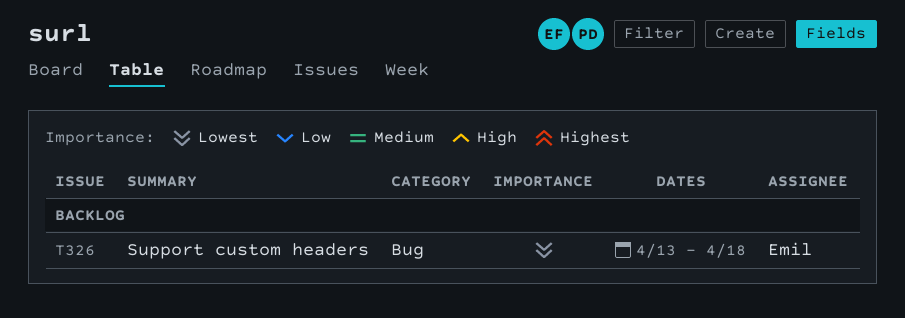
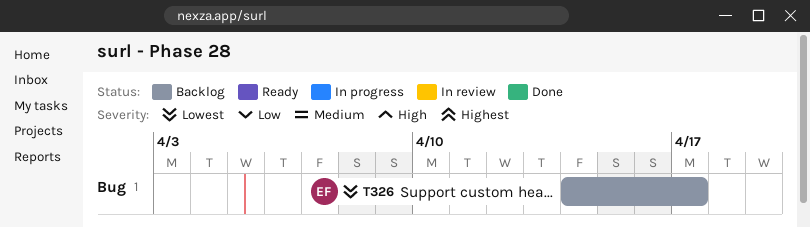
T326, start: Apr 13 -> Apr 14
T326, due: Apr 18 -> Apr 17

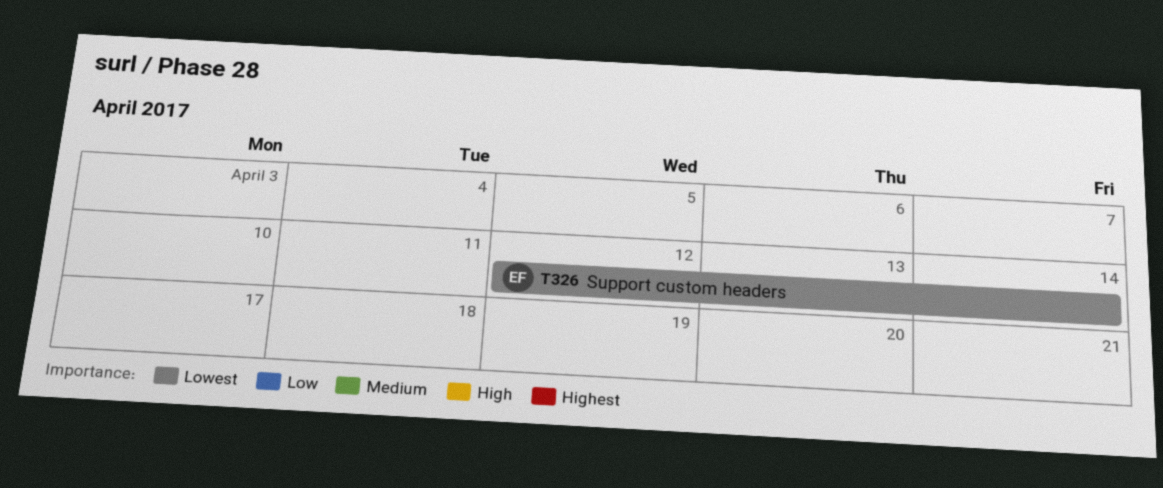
T326, start: Apr 14 -> Apr 12
T326, due: Apr 17 -> Apr 14

